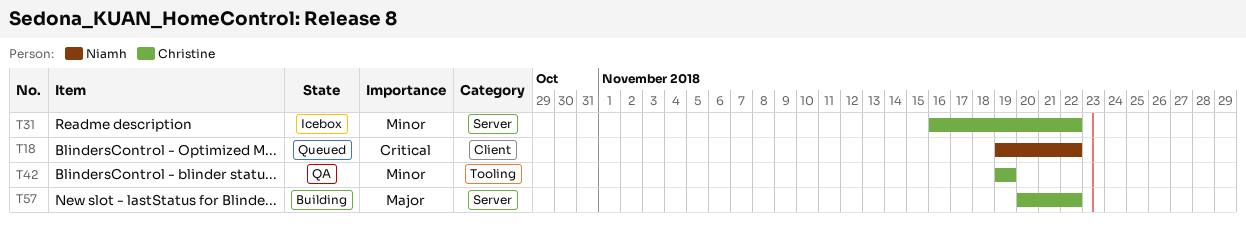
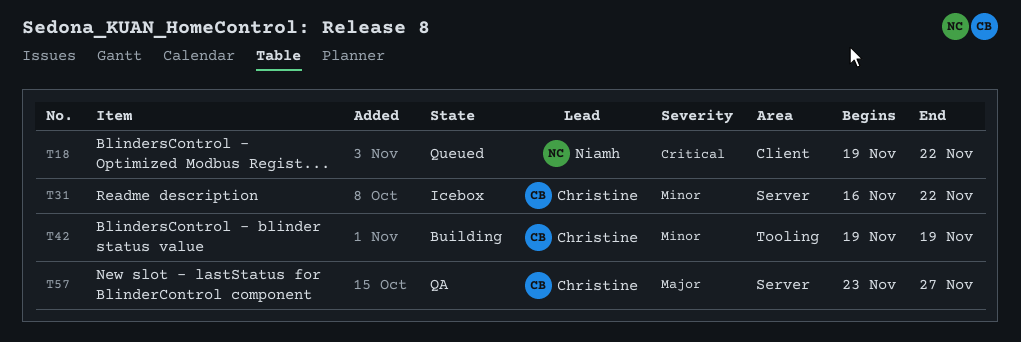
T42, status: QA -> Building
T57, status: Building -> QA
T57, start: Nov 20 -> Nov 23
T57, due: Nov 22 -> Nov 27

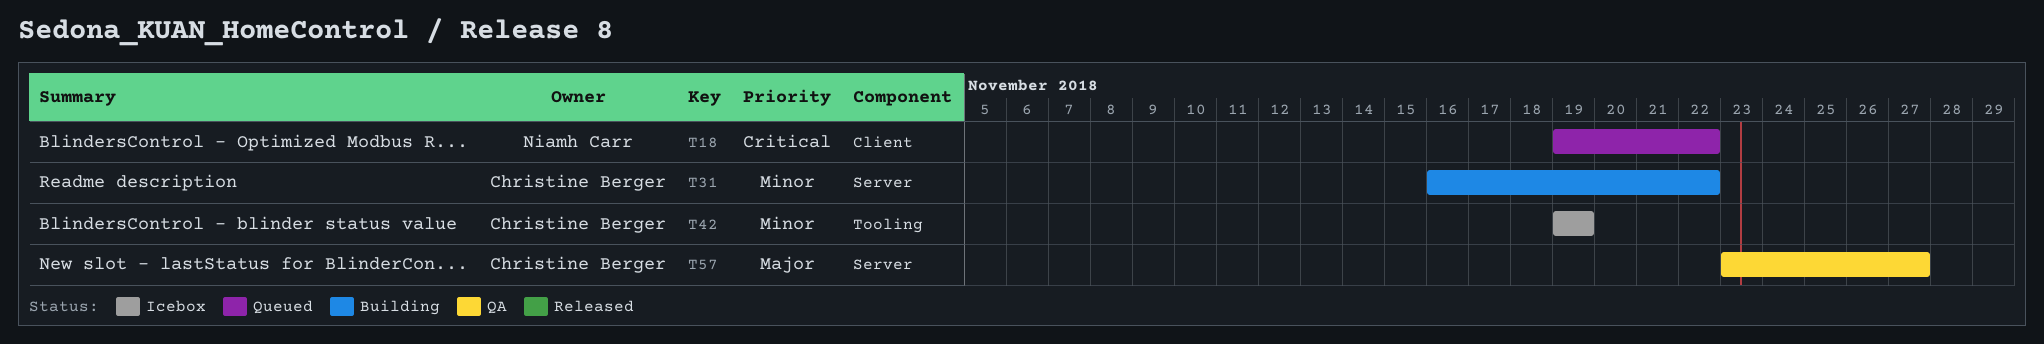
T31, status: Icebox -> Building
T42, status: Building -> Icebox

